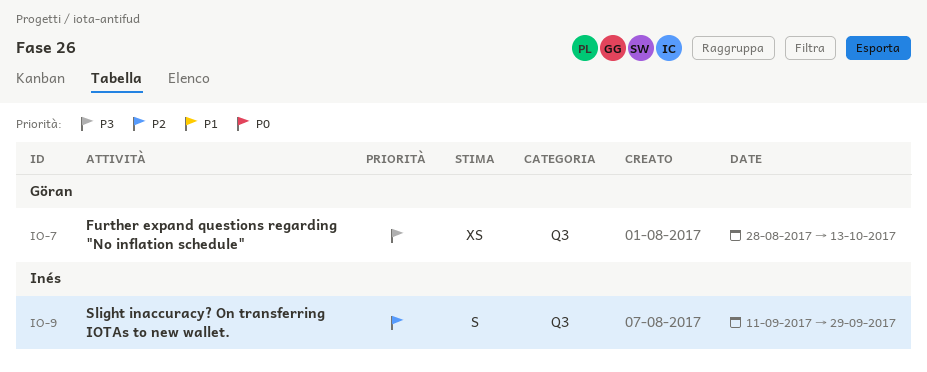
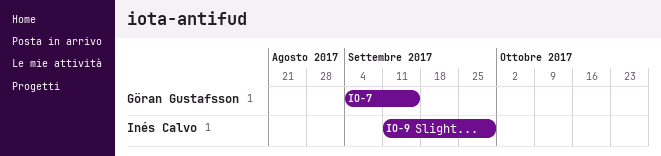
IO-7, start: Aug 28 -> Sep 4
IO-7, due: Oct 13 -> Sep 15

